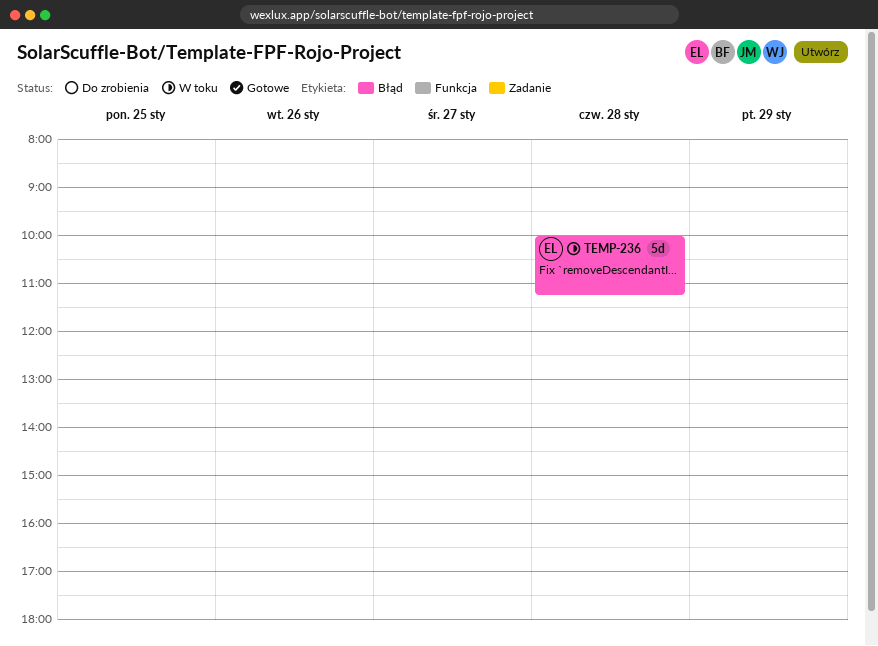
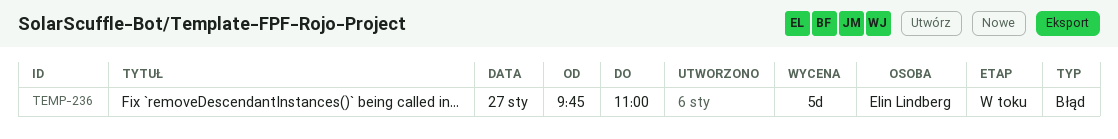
TEMP-236, day: Jan 28 -> Jan 27
TEMP-236, begins: 10:00 -> 09:45
TEMP-236, ends: 11:15 -> 11:00

